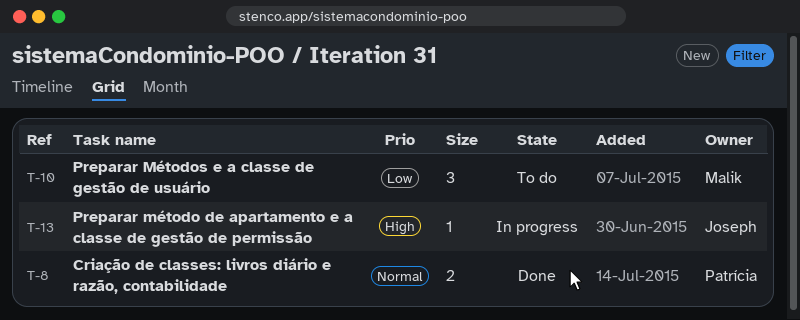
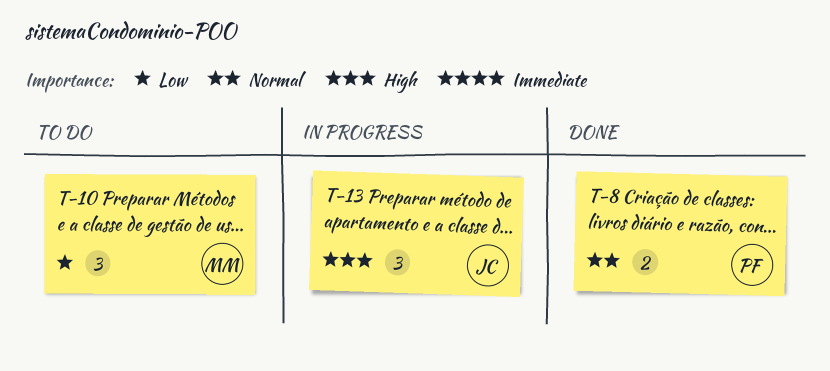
T-13, estimate: 1 -> 3

